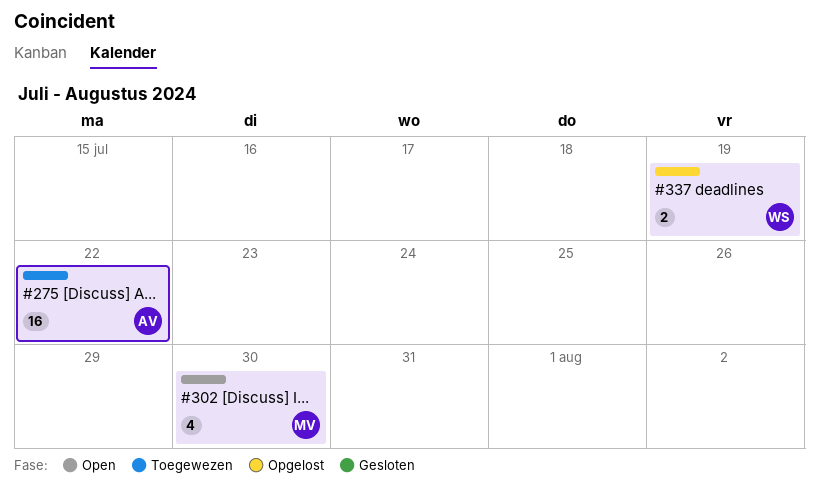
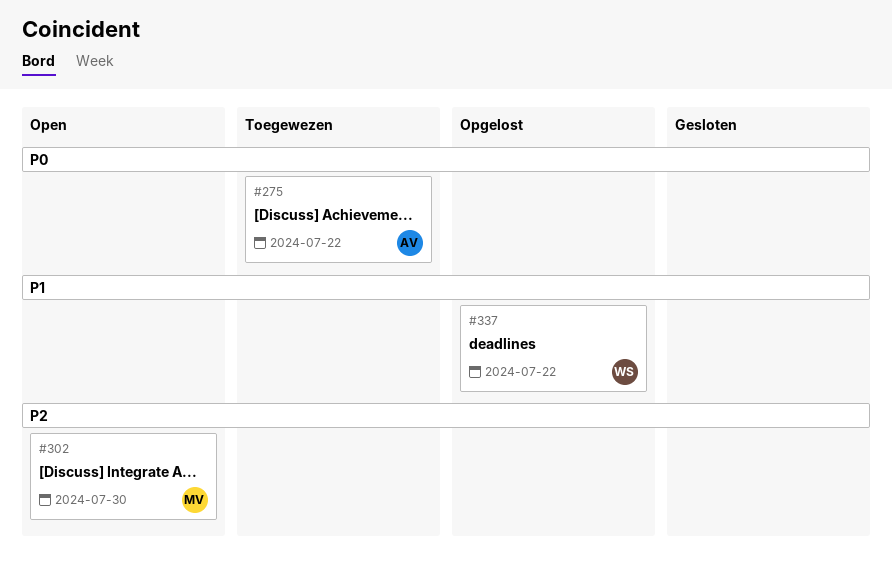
#337, due: Jul 19 -> Jul 22

